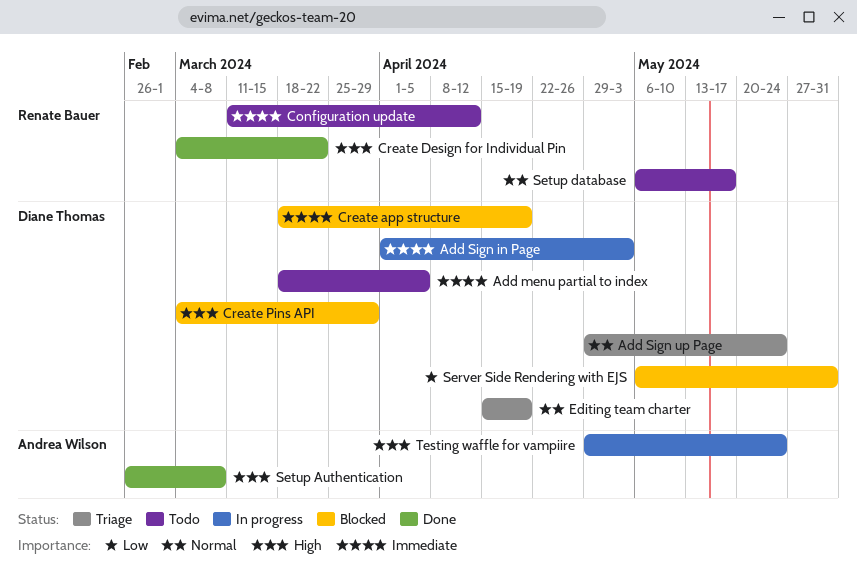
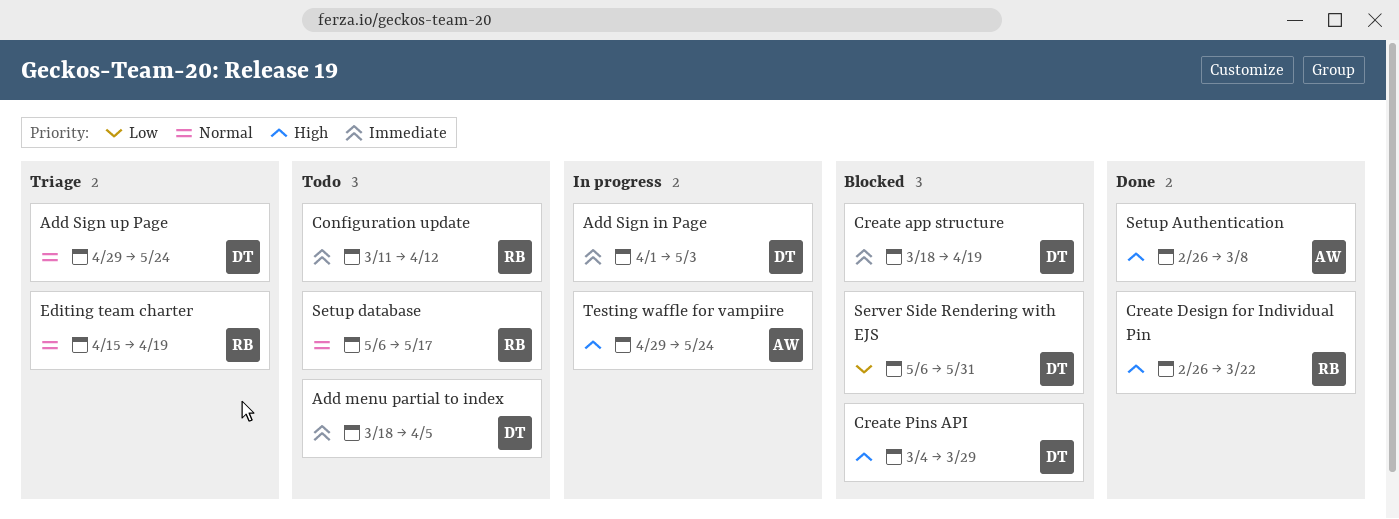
Create Design for Individual Pin, start: Mar 4 -> Feb 26
Editing team charter, owner: Diane Thomas -> Renate Bauer

